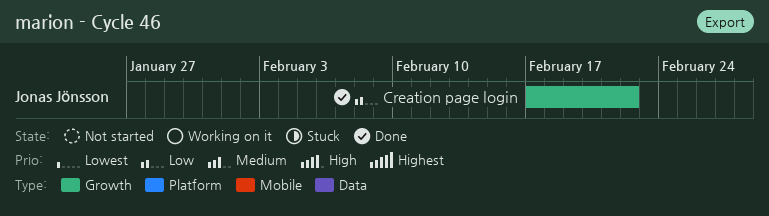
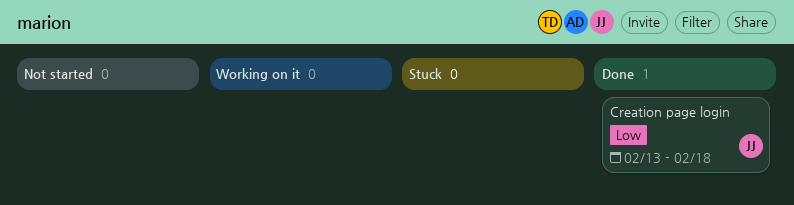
Creation page login, start: Feb 17 -> Feb 13
Creation page login, due: Feb 22 -> Feb 18

